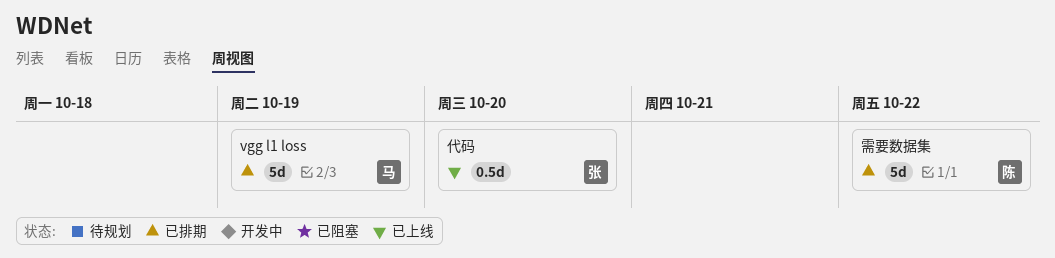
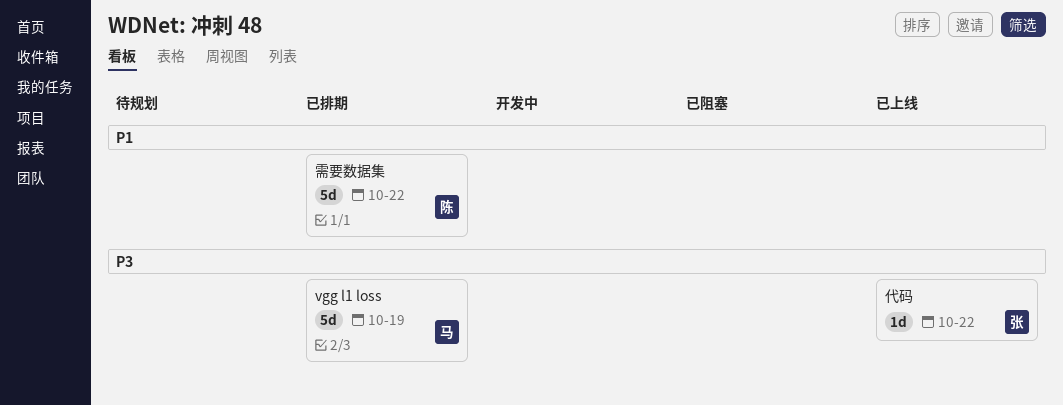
代码, estimate: 0.5d -> 1d
代码, due: Oct 20 -> Oct 22

